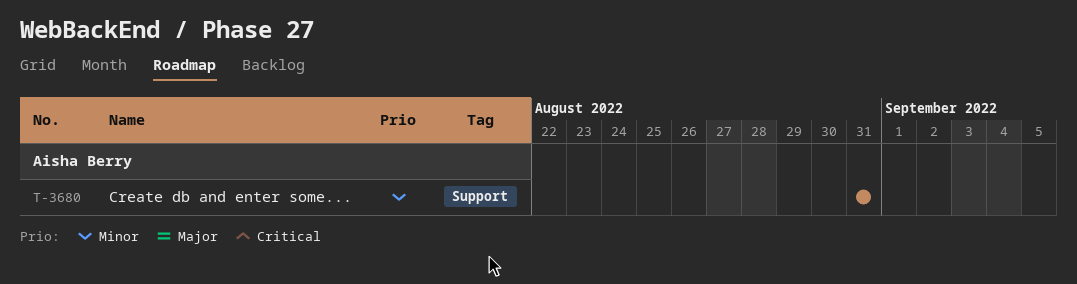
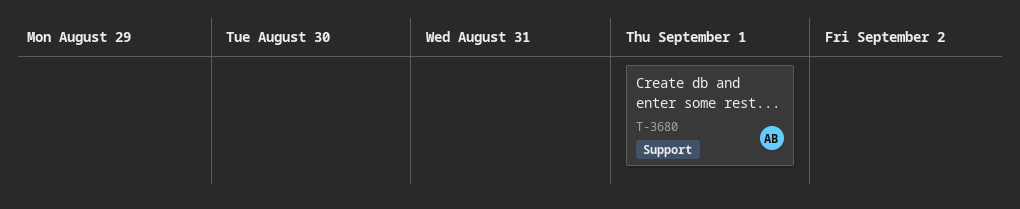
T-3680, due: Aug 31 -> Sep 1

